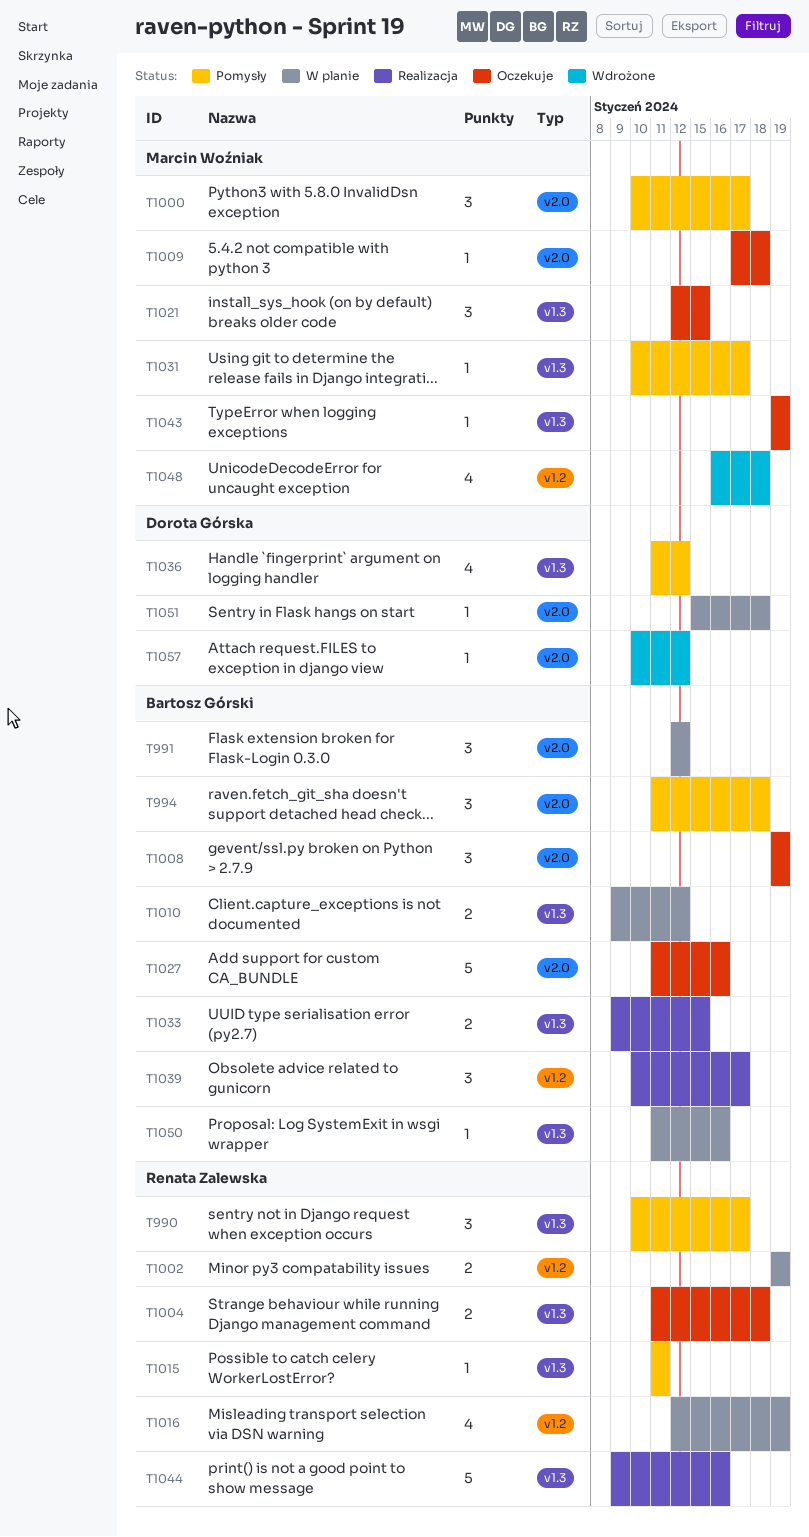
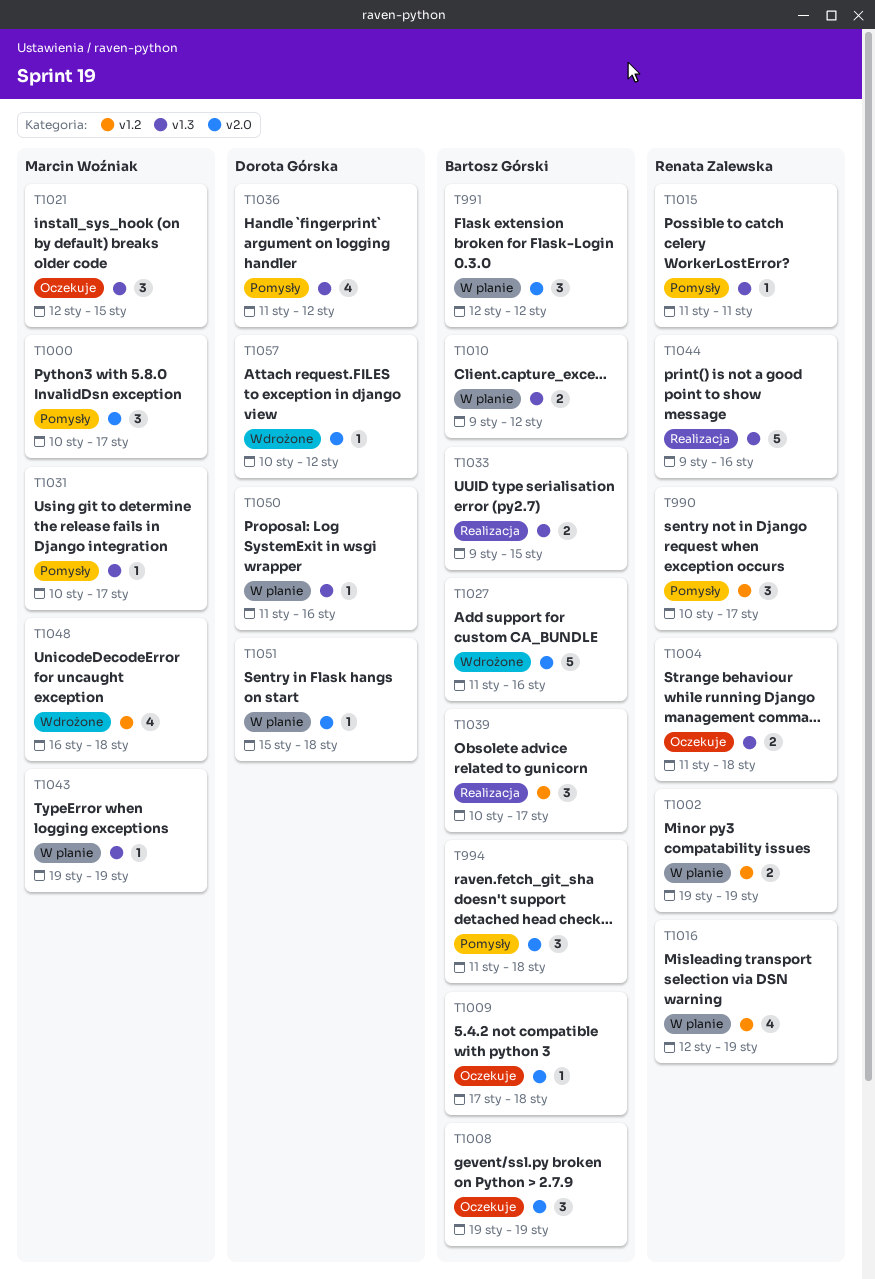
T990, label: v1.3 -> v1.2
T1009, owner: Marcin Woźniak -> Bartosz Górski
T1027, status: Oczekuje -> Wdrożone
T1043, status: Oczekuje -> W planie
T1050, owner: Bartosz Górski -> Dorota Górska

